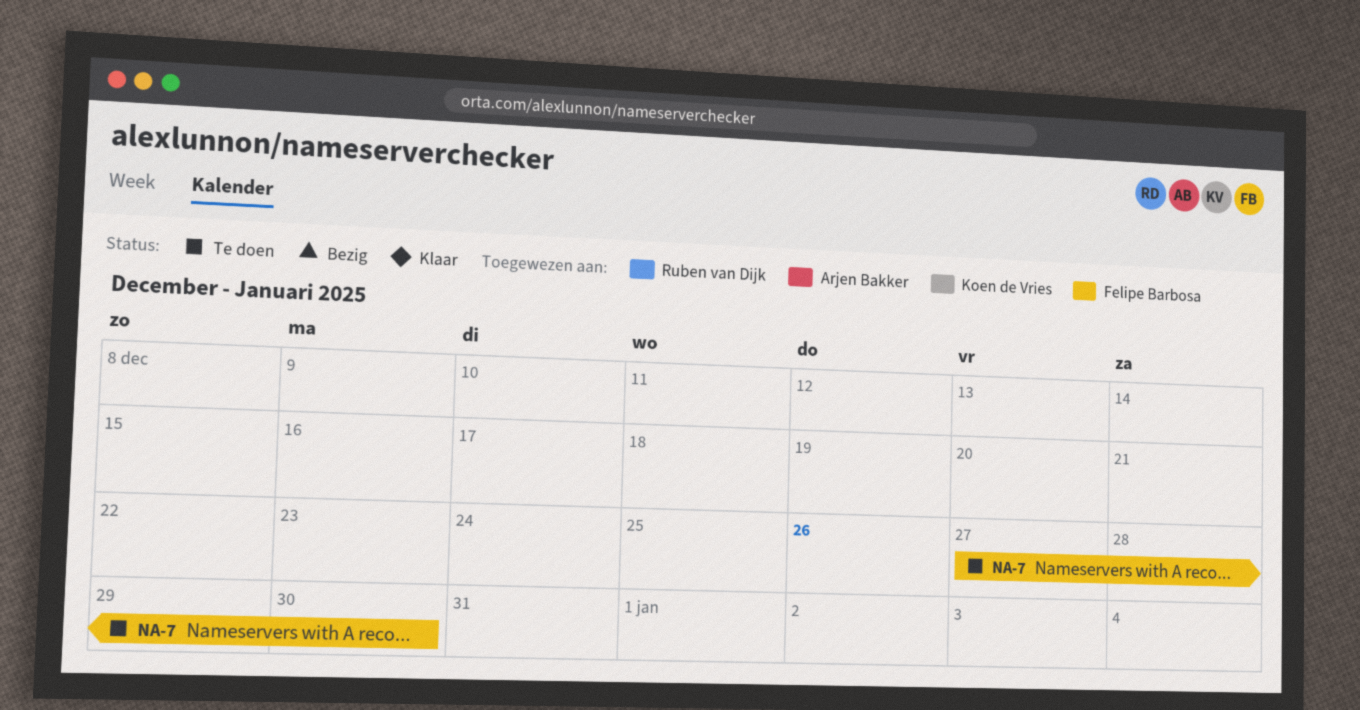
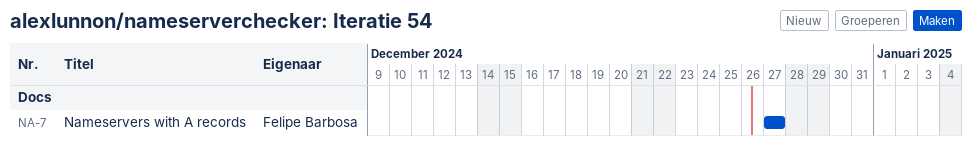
NA-7, due: Dec 30 -> Dec 27

